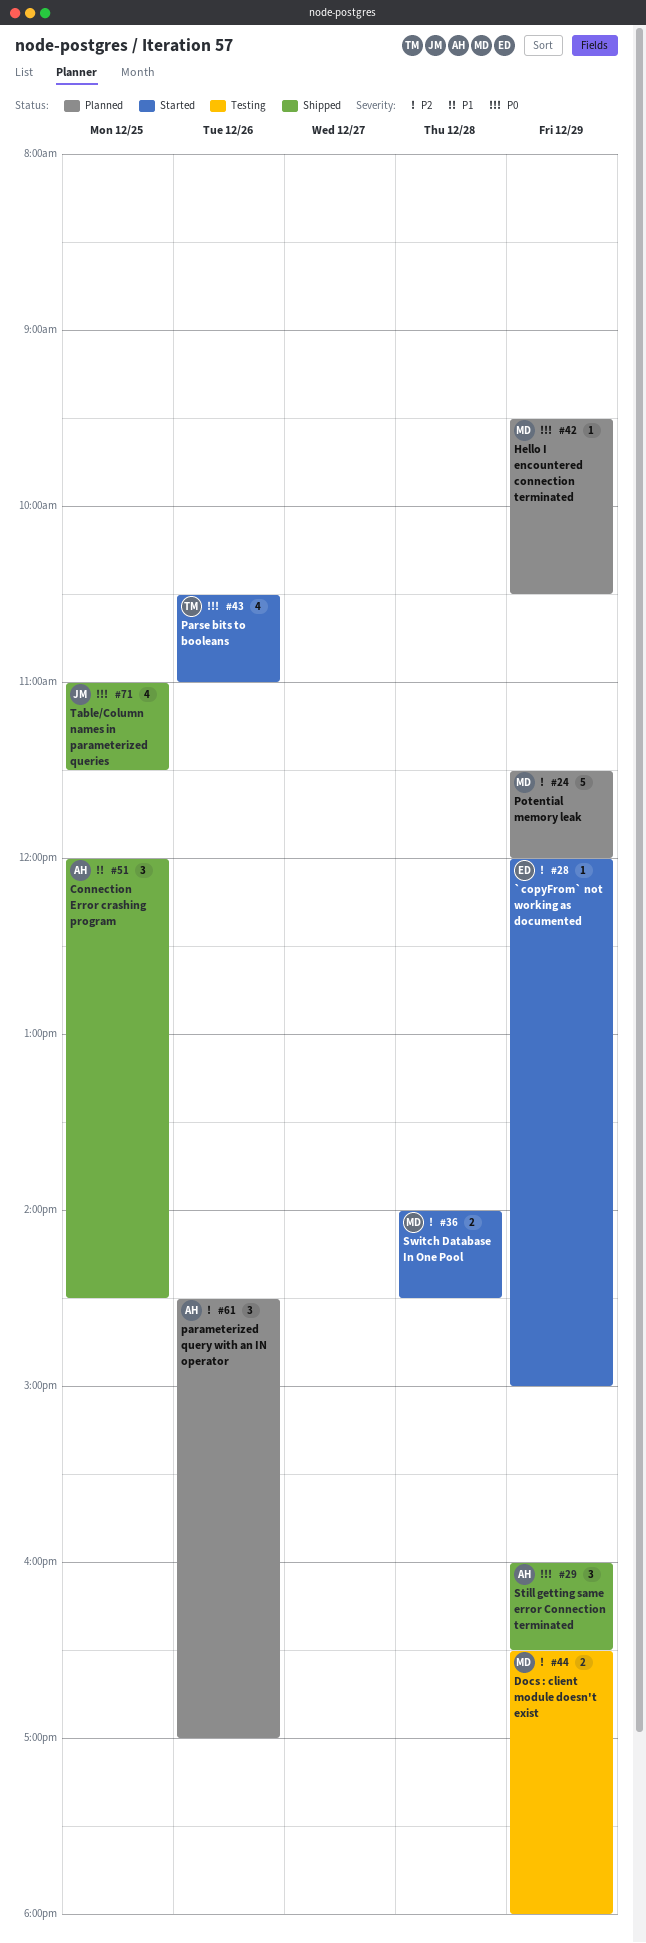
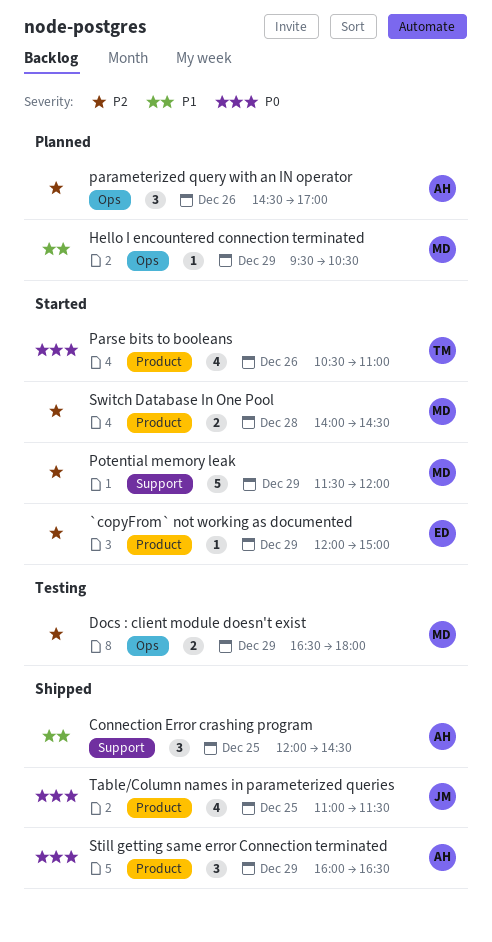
Hello I encountered connection terminated, priority: P0 -> P1
Potential memory leak, status: Planned -> Started

